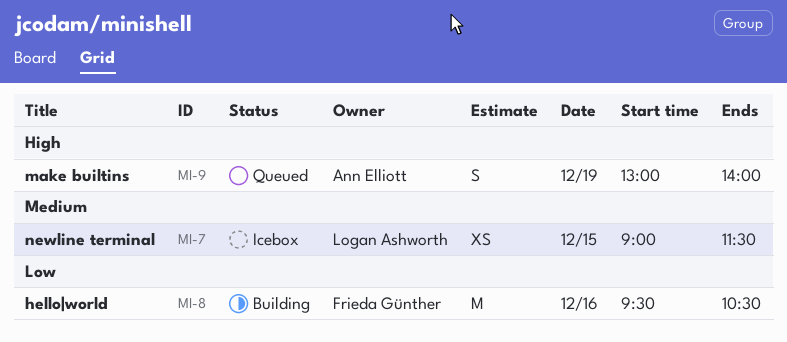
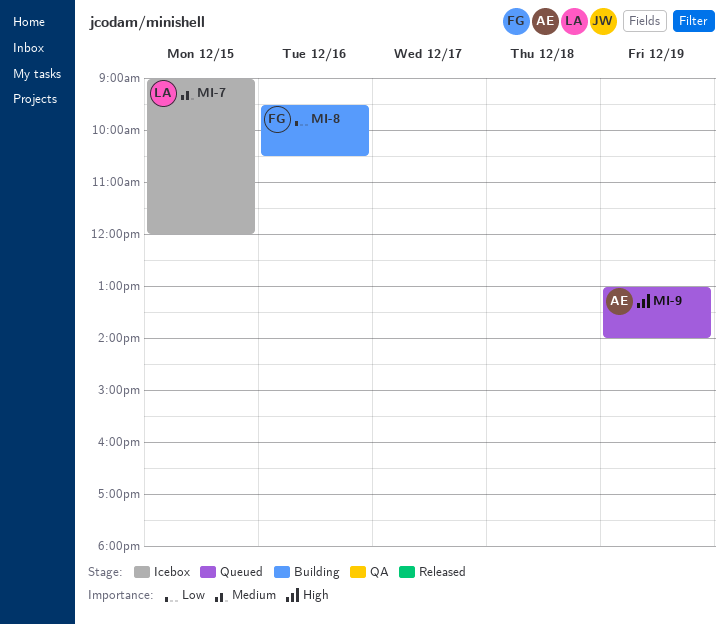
MI-7, ends: 11:30 -> 12:00

